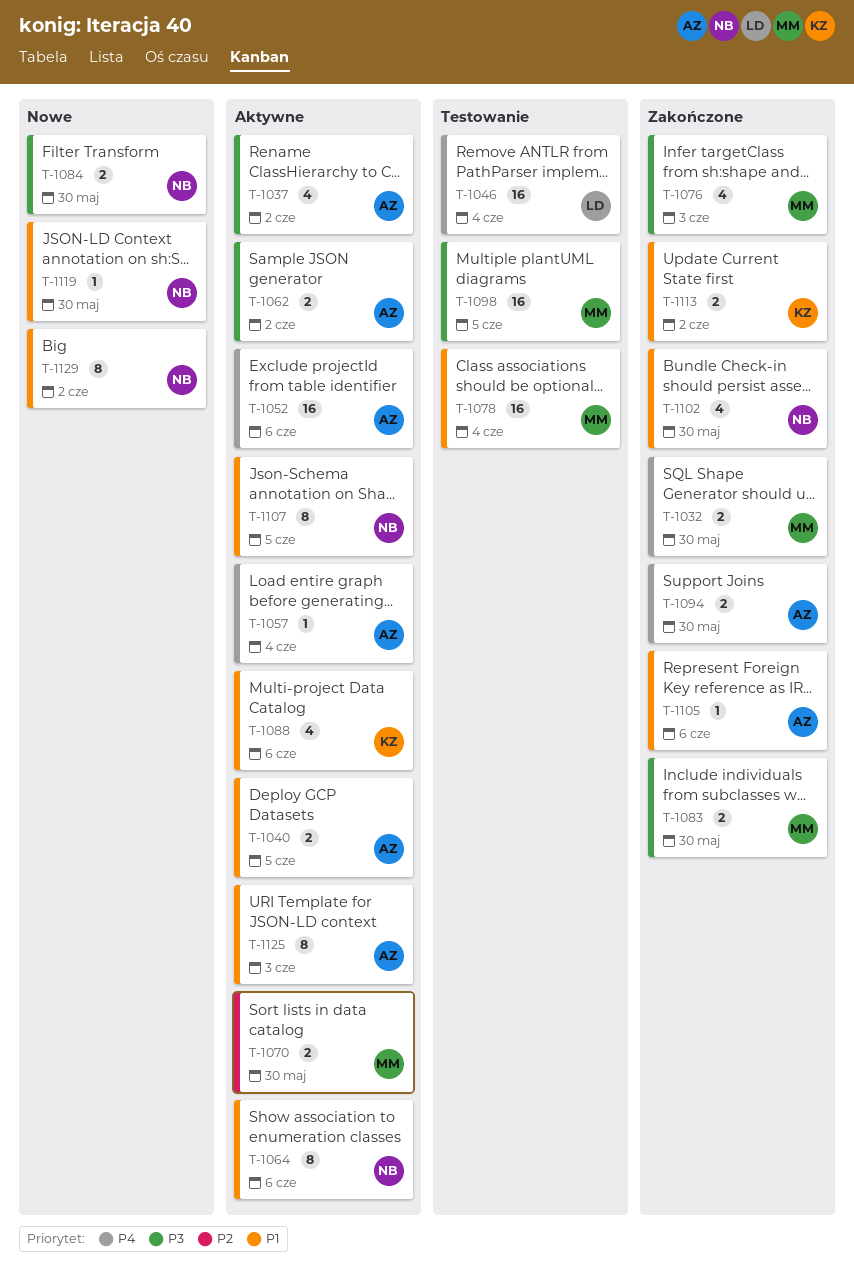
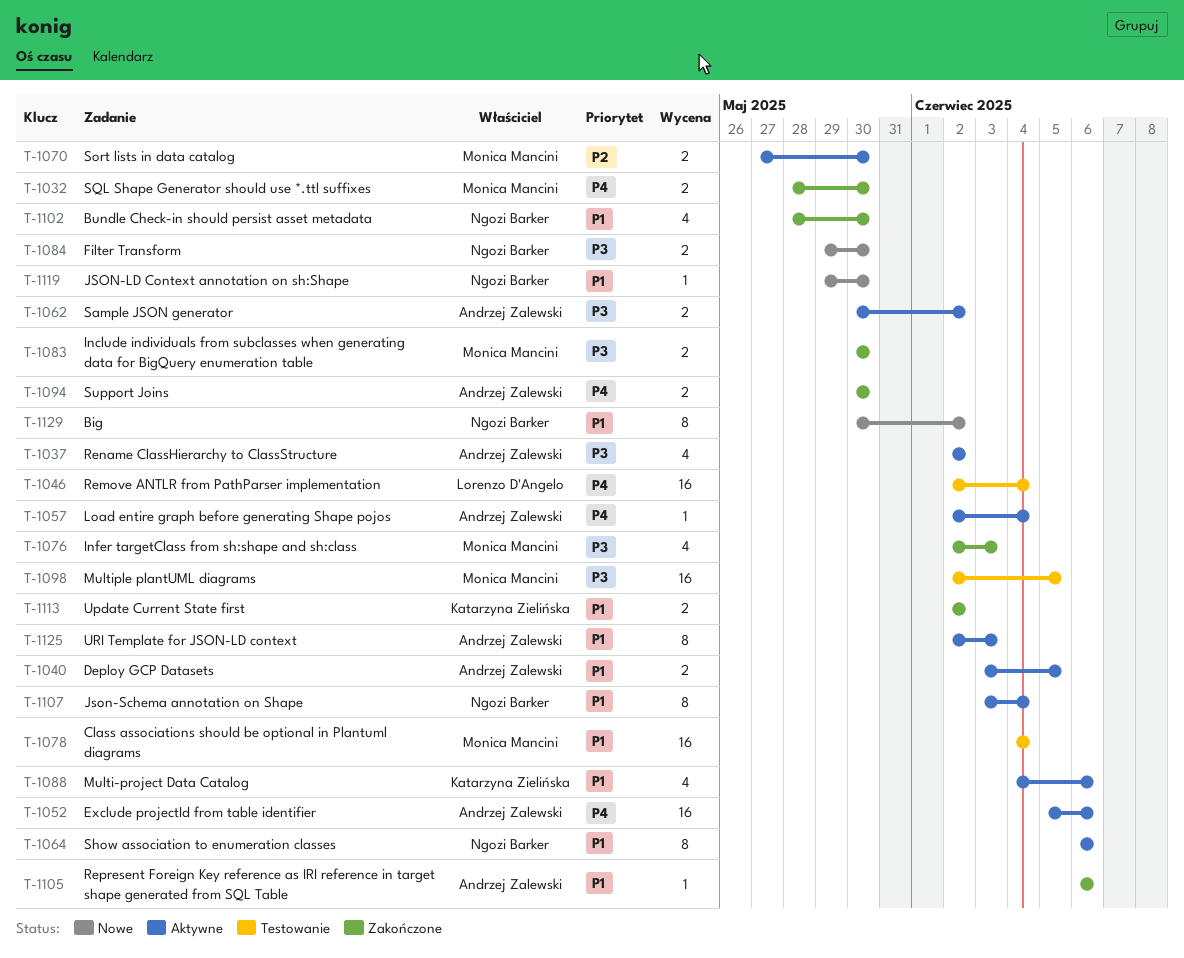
T-1107, due: Jun 5 -> Jun 4

